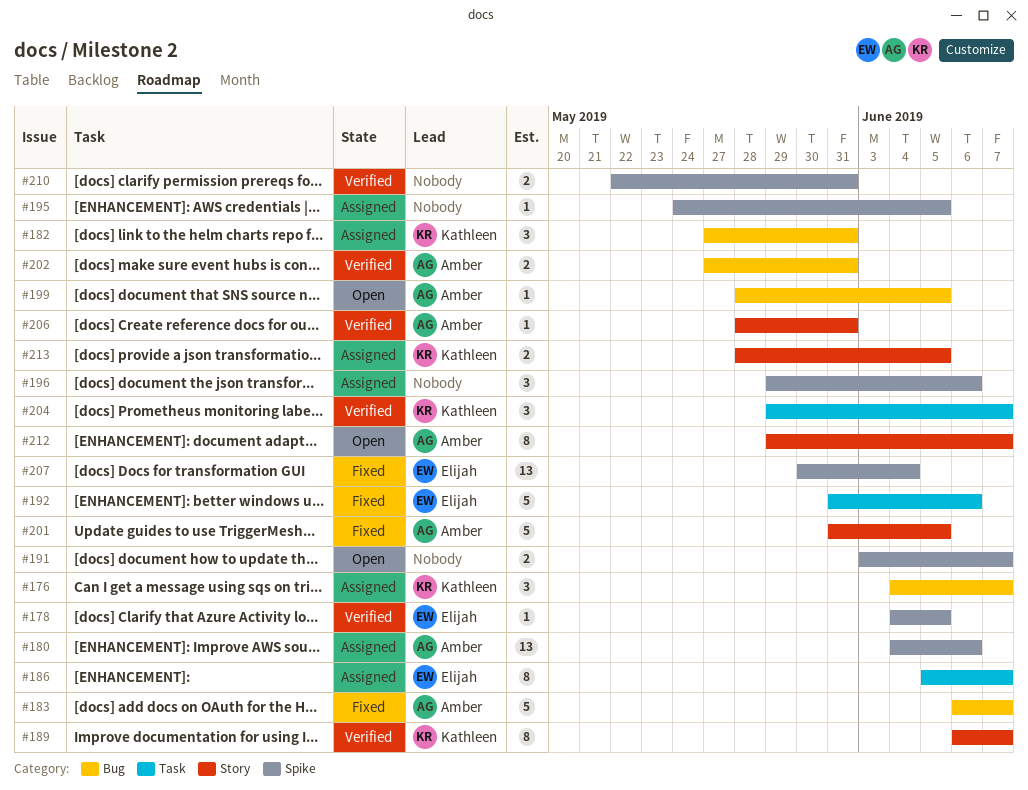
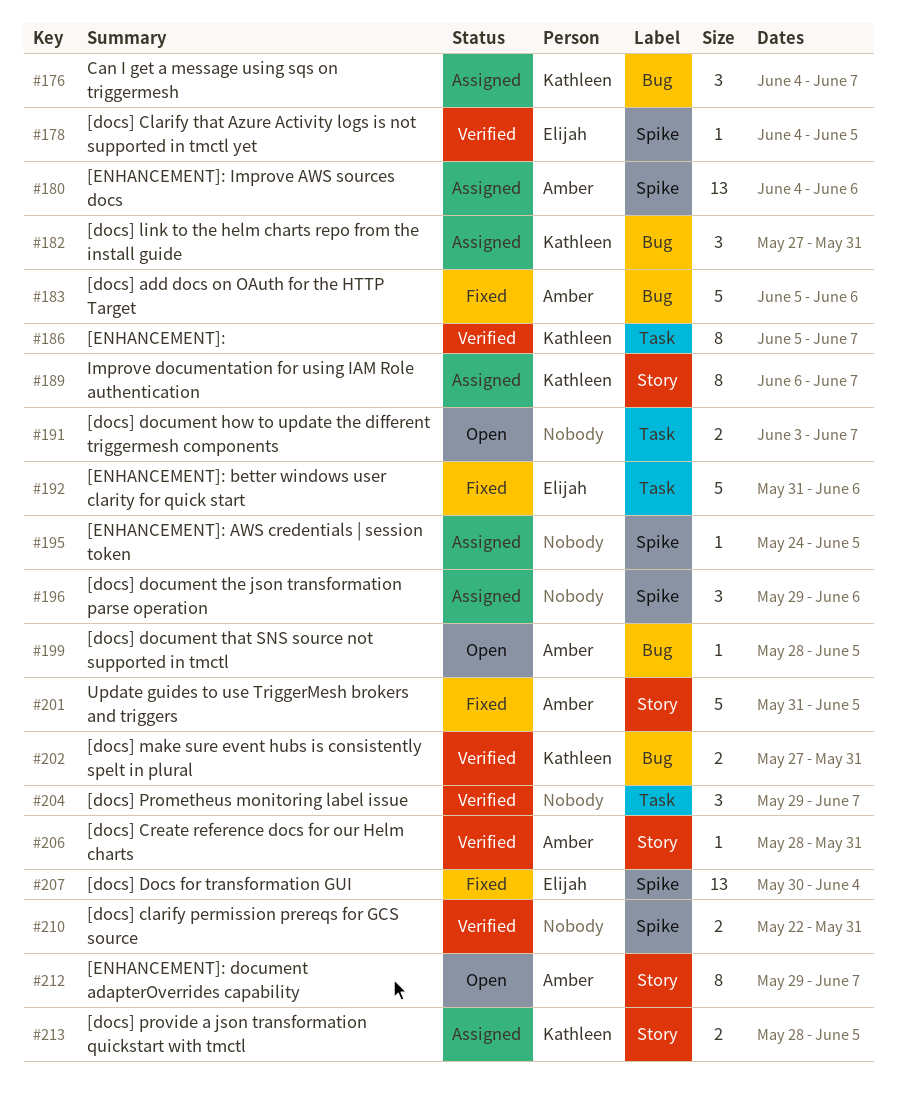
#183, start: Jun 6 -> Jun 5
#183, due: Jun 7 -> Jun 6
#186, status: Assigned -> Verified
#186, owner: Elijah -> Kathleen
#189, status: Verified -> Assigned
#191, label: Spike -> Task
#202, owner: Amber -> Kathleen
#204, owner: Kathleen -> none

